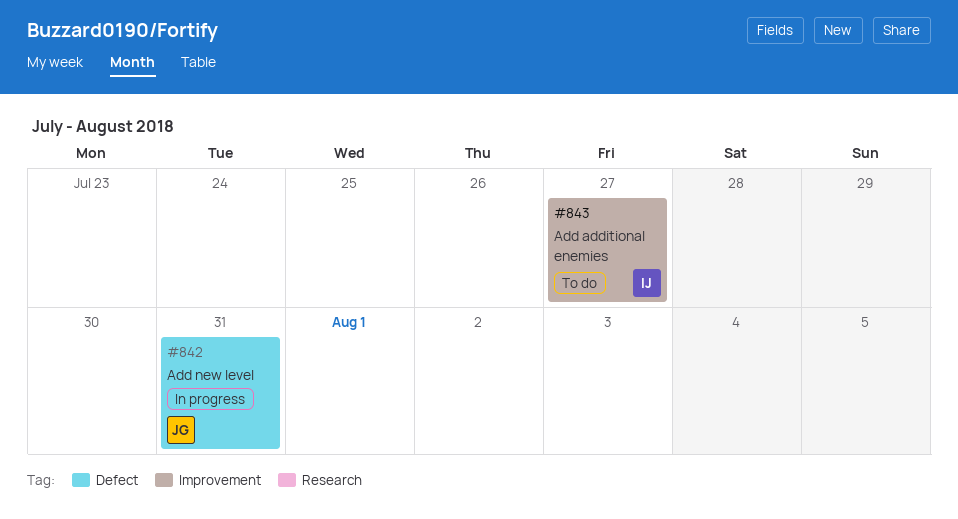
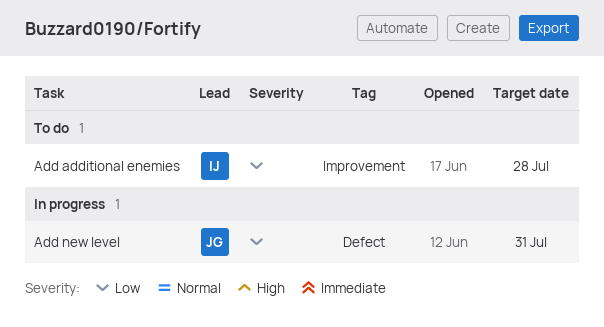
Add additional enemies, due: Jul 27 -> Jul 28

